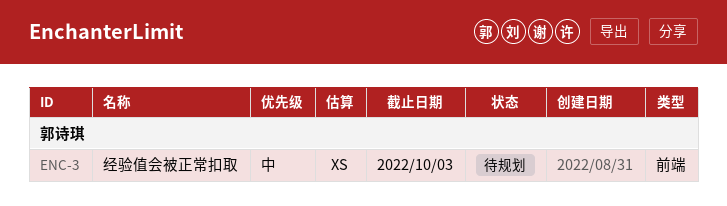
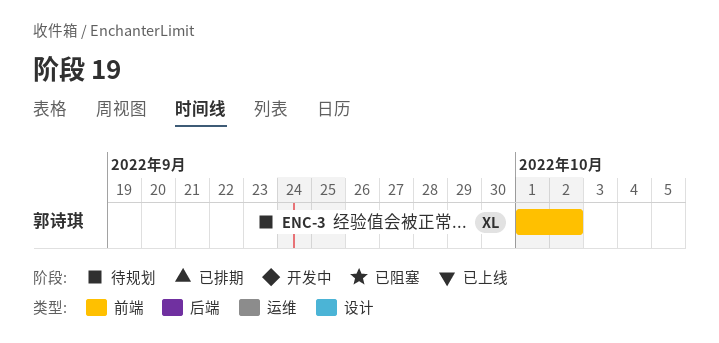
ENC-3, estimate: XS -> XL
ENC-3, due: Oct 3 -> Oct 2

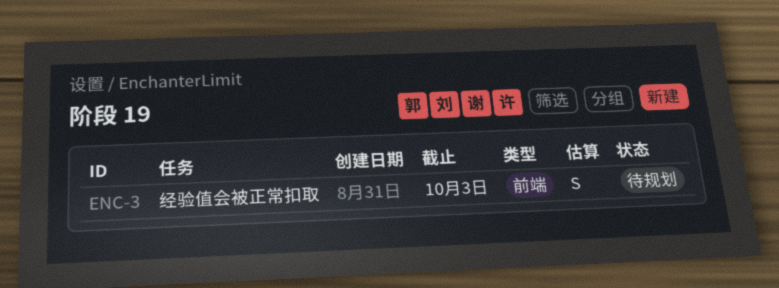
ENC-3, estimate: XL -> S
ENC-3, due: Oct 2 -> Oct 3

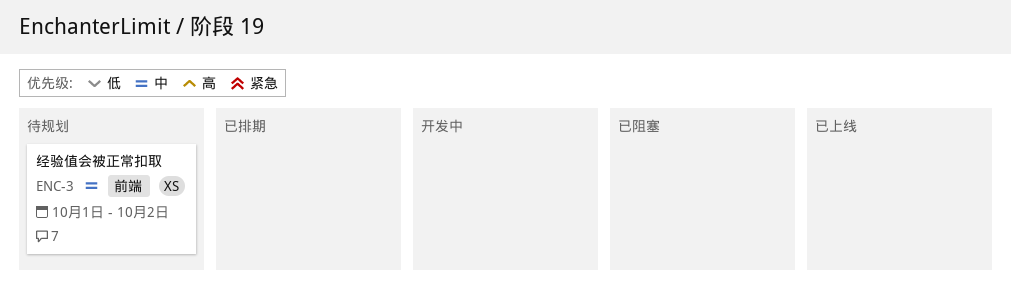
ENC-3, estimate: S -> XS
ENC-3, due: Oct 3 -> Oct 2

